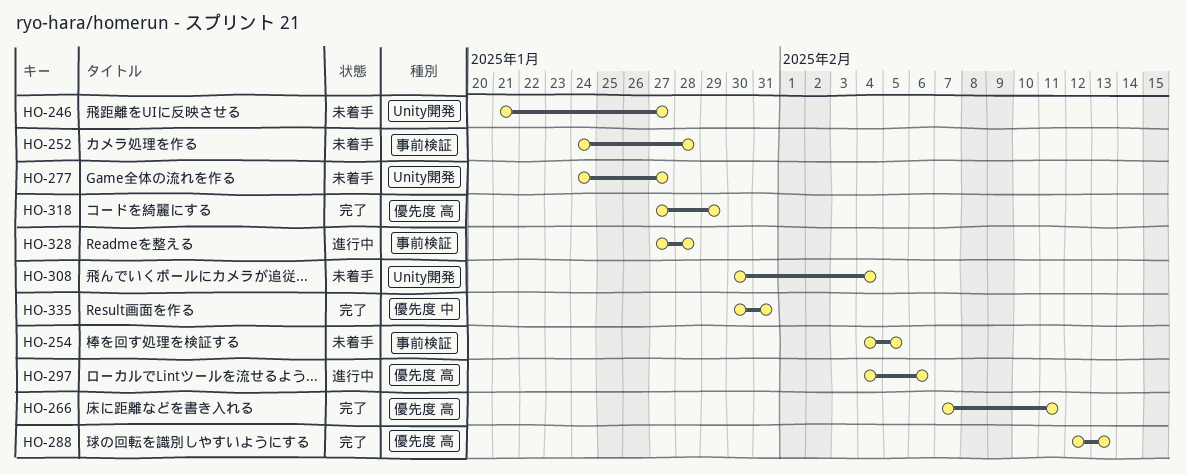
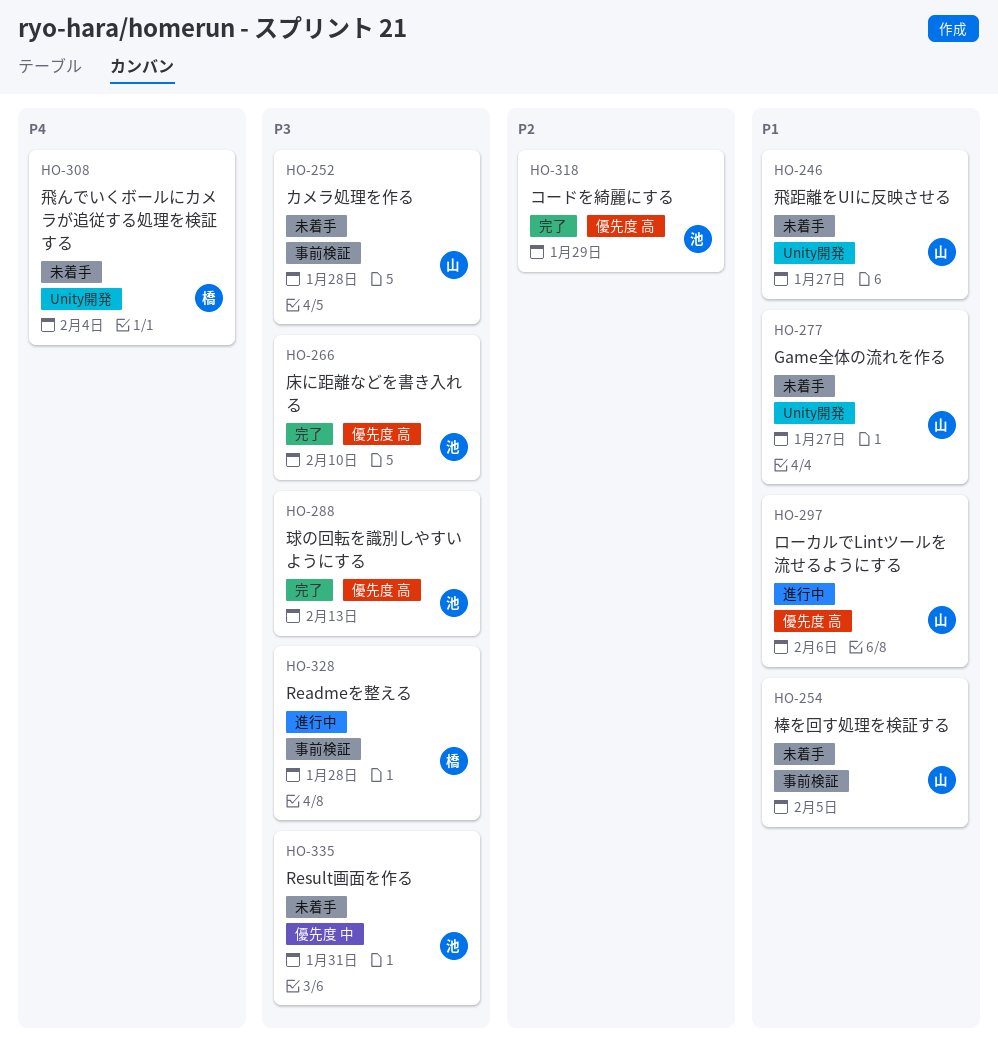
HO-266, due: Feb 11 -> Feb 10
HO-335, status: 完了 -> 未着手

